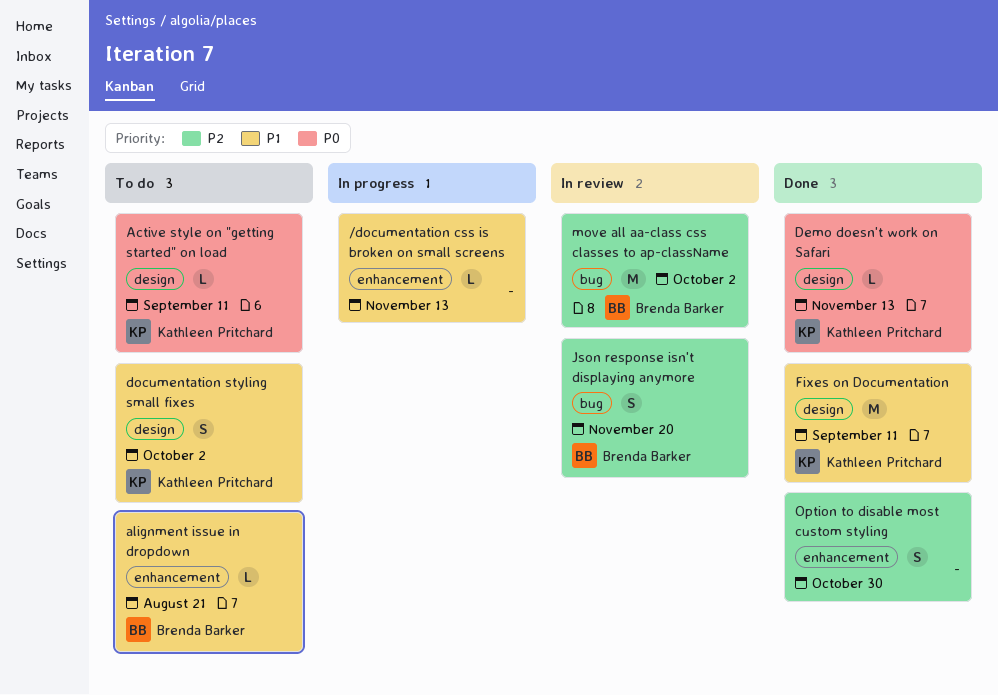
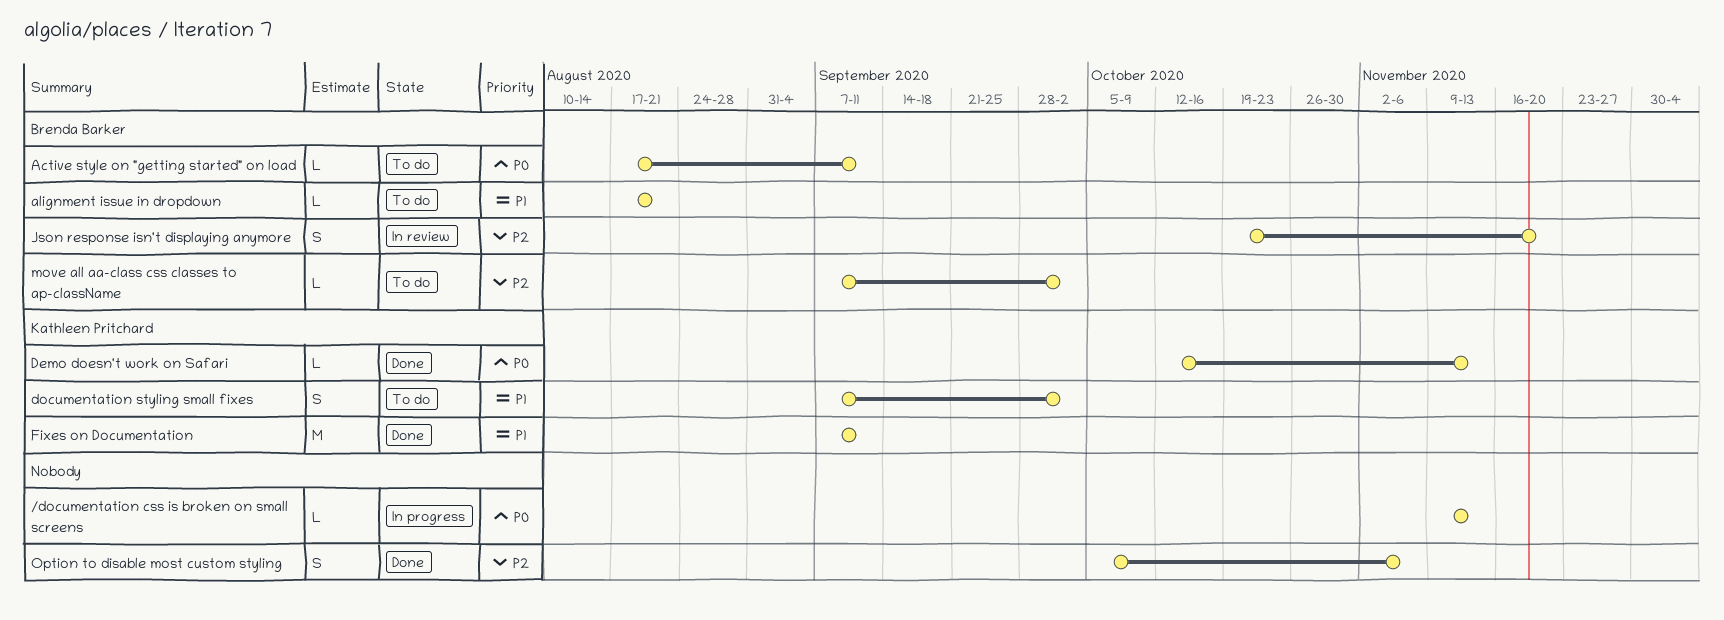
/documentation css is broken on small screens, priority: P1 -> P0
Active style on "getting started" on load, owner: Kathleen Pritchard -> Brenda Barker
move all aa-class css classes to ap-className, status: In review -> To do
move all aa-class css classes to ap-className, estimate: M -> L
Option to disable most custom styling, due: Oct 30 -> Nov 6

